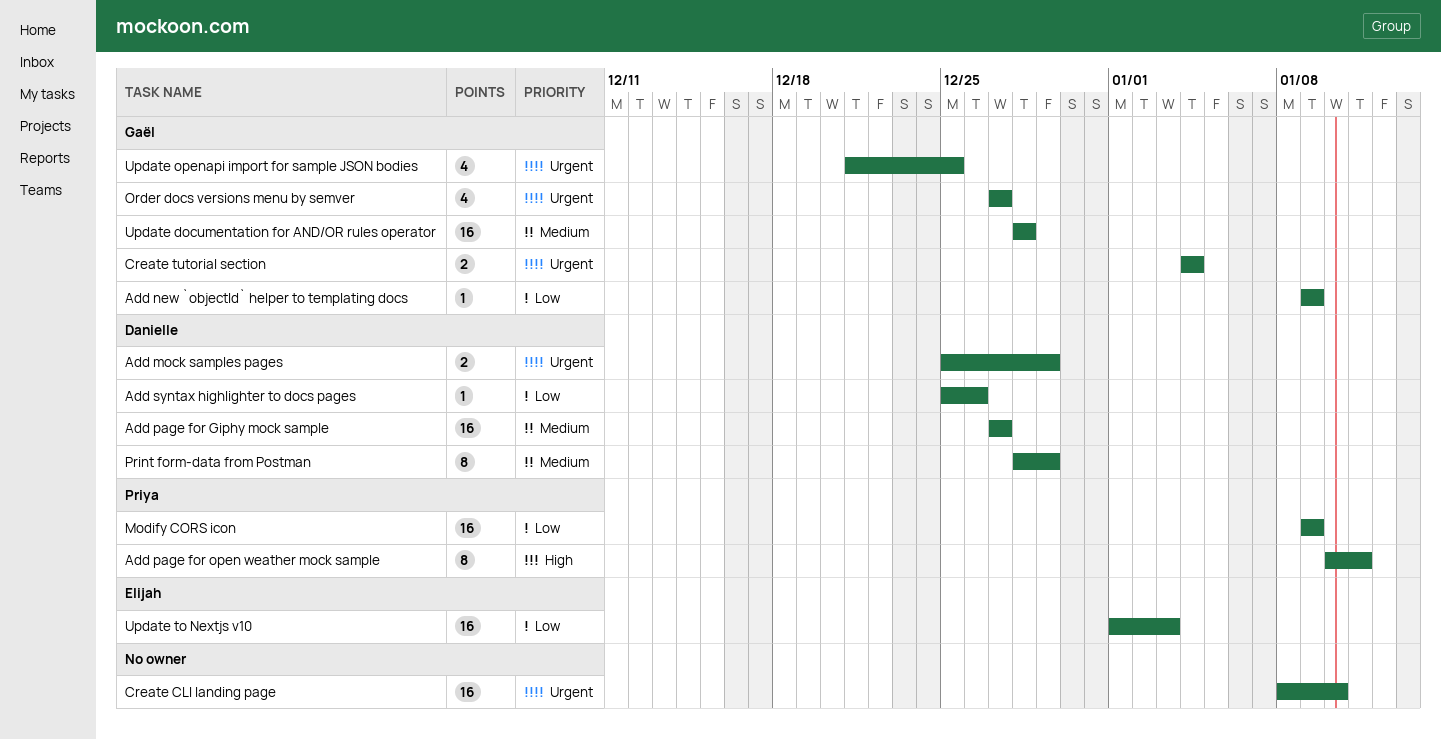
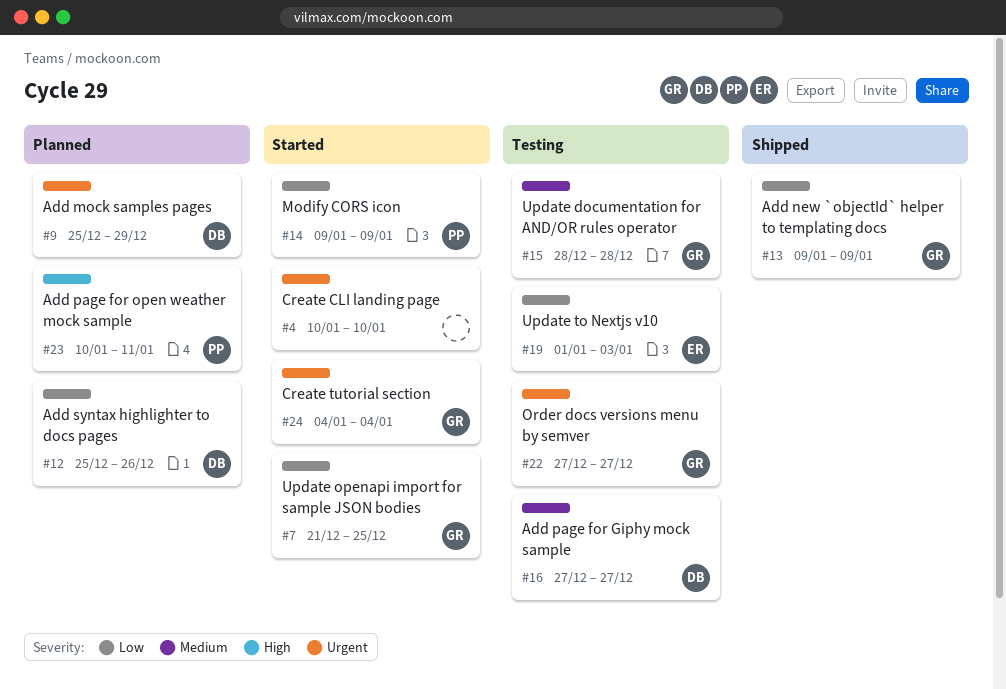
Create CLI landing page, start: Jan 8 -> Jan 10
Print form-data from Postman: present -> none
Update openapi import for sample JSON bodies, priority: Urgent -> Low

